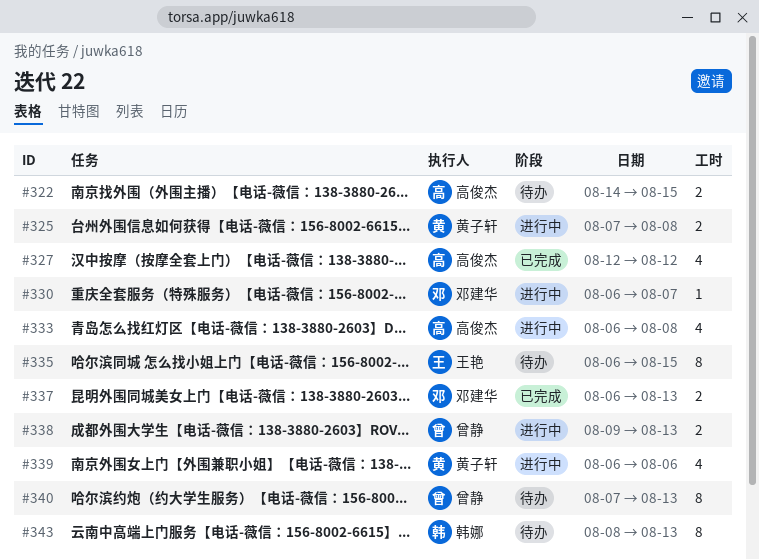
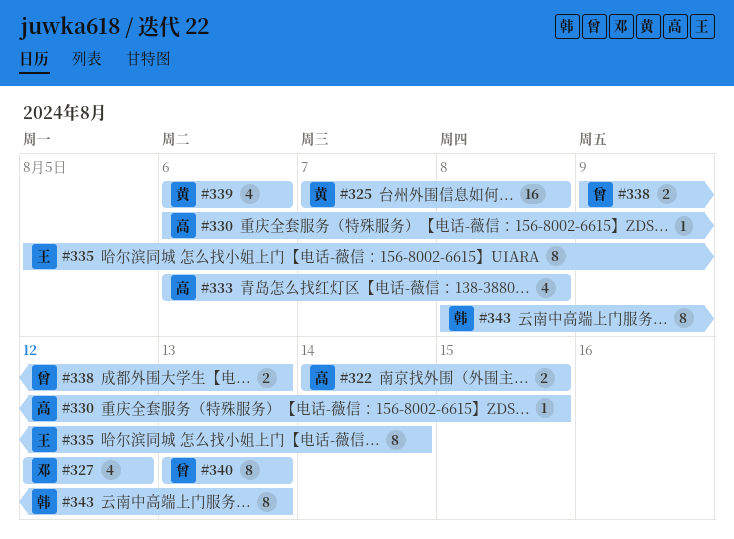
#325, estimate: 2 -> 16
#327, owner: 高俊杰 -> 邓建华
#330, owner: 邓建华 -> 高俊杰
#330, due: Aug 7 -> Aug 15
#335, start: Aug 6 -> Aug 5
#335, due: Aug 15 -> Aug 14
#337: present -> none
#340, start: Aug 7 -> Aug 13

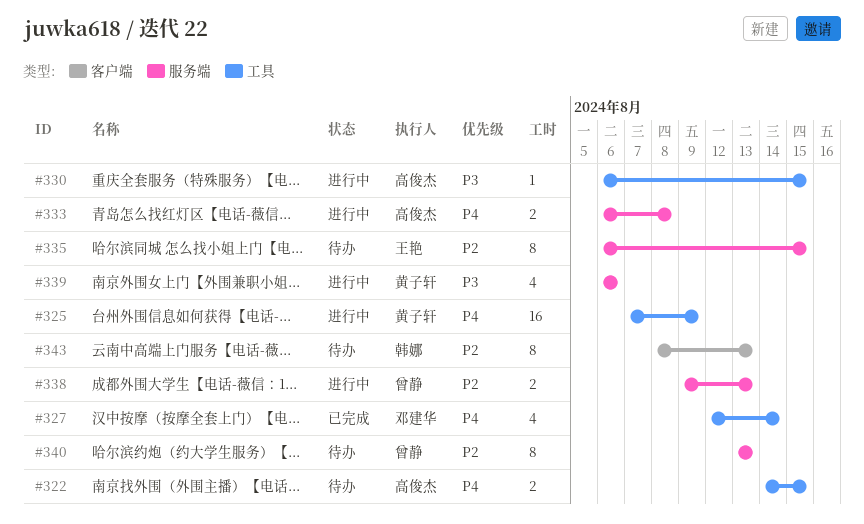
#325, due: Aug 8 -> Aug 9
#327, due: Aug 12 -> Aug 14
#333, estimate: 4 -> 2
#335, start: Aug 5 -> Aug 6
#335, due: Aug 14 -> Aug 15

